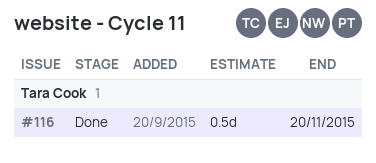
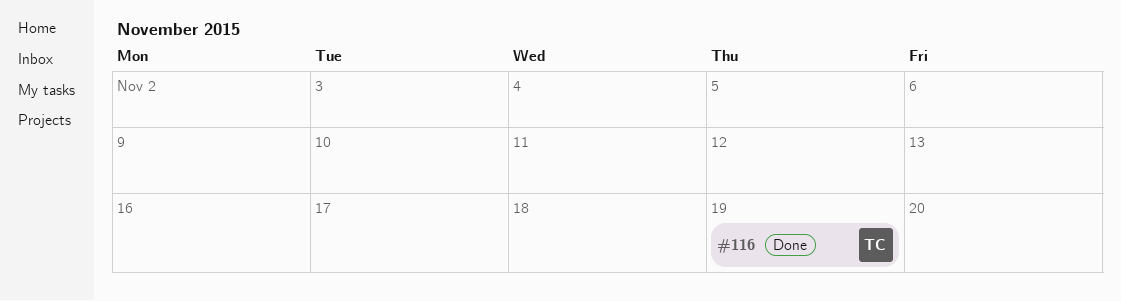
#116, due: Nov 20 -> Nov 19

